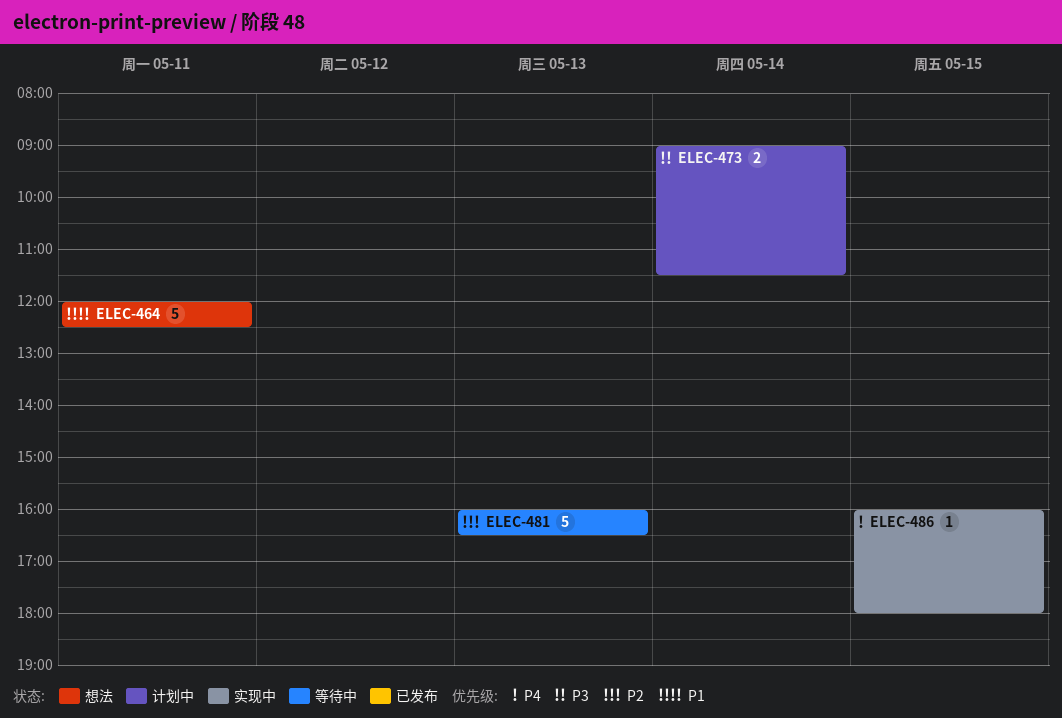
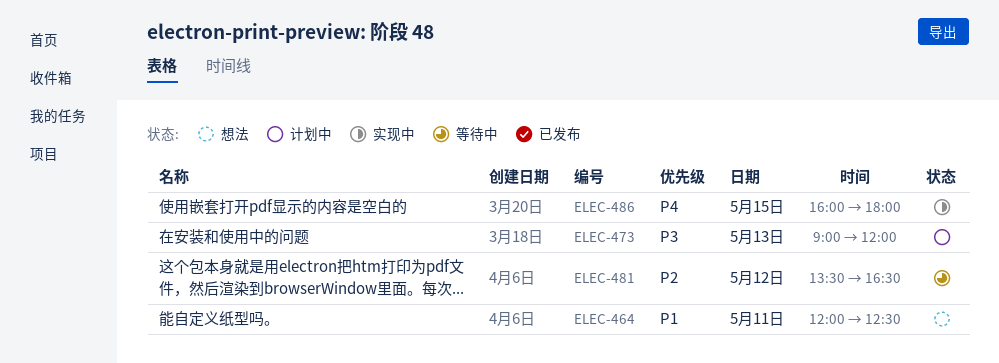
ELEC-473, day: May 14 -> May 13
ELEC-473, ends: 11:30 -> 12:00
ELEC-481, day: May 13 -> May 12
ELEC-481, begins: 16:00 -> 13:30

